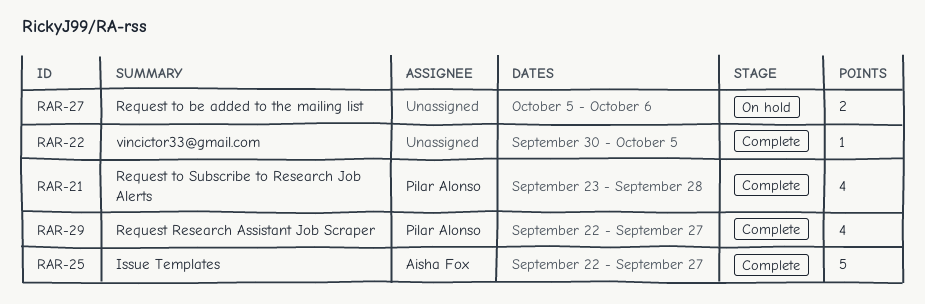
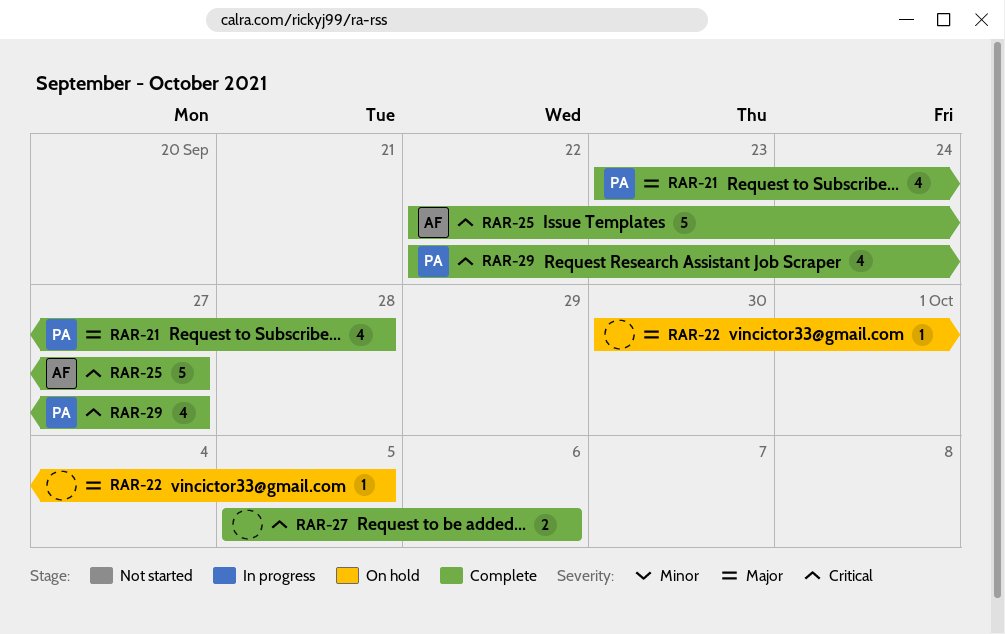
RAR-22, status: Complete -> On hold
RAR-27, status: On hold -> Complete

